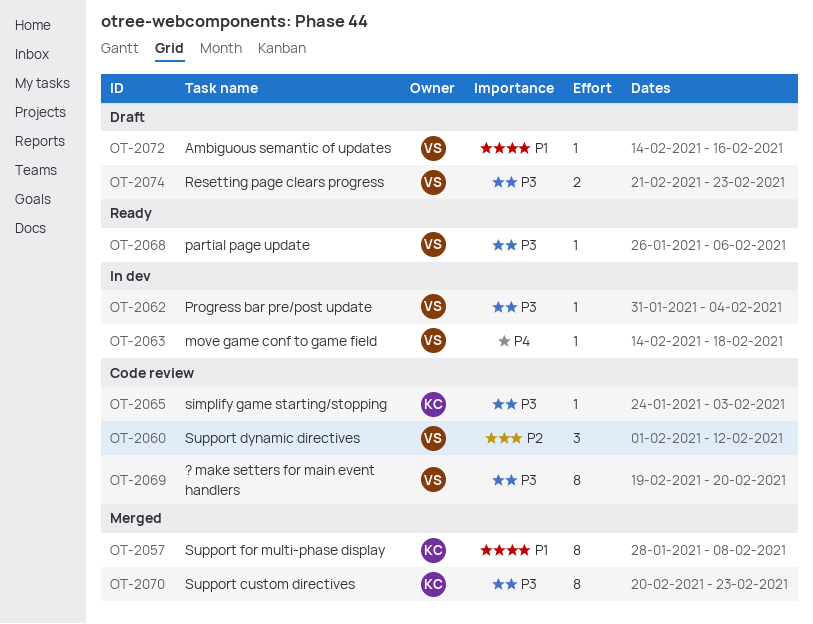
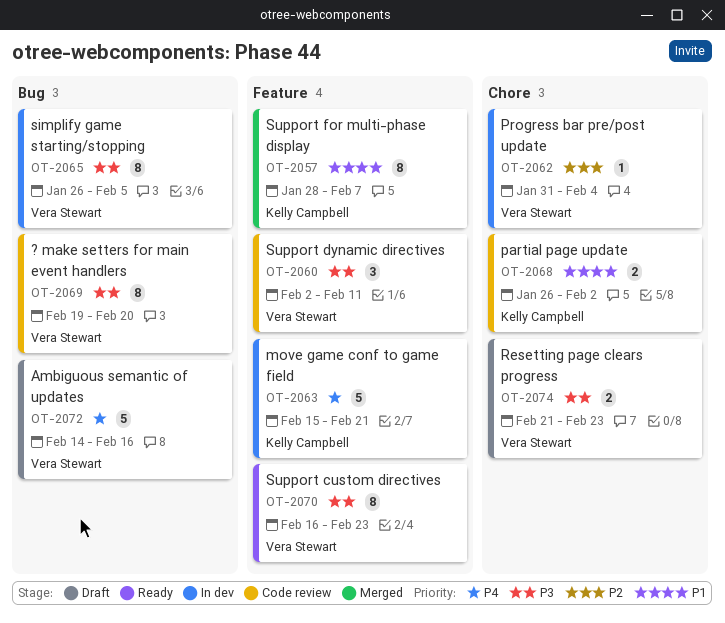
OT-2057, due: Feb 8 -> Feb 7
OT-2060, priority: P2 -> P3
OT-2060, start: Feb 1 -> Feb 2
OT-2060, due: Feb 12 -> Feb 11
OT-2062, priority: P3 -> P2
OT-2063, owner: Vera Stewart -> Kelly Campbell
OT-2063, estimate: 1 -> 5
OT-2063, start: Feb 14 -> Feb 15
OT-2063, due: Feb 18 -> Feb 21
OT-2065, status: Code review -> In dev
OT-2065, owner: Kelly Campbell -> Vera Stewart
OT-2065, estimate: 1 -> 8
OT-2065, start: Jan 24 -> Jan 26
OT-2065, due: Feb 3 -> Feb 5
OT-2068, status: Ready -> Code review
OT-2068, owner: Vera Stewart -> Kelly Campbell
OT-2068, priority: P3 -> P1
OT-2068, estimate: 1 -> 2
OT-2068, due: Feb 6 -> Feb 2
OT-2070, status: Merged -> Ready
OT-2070, owner: Kelly Campbell -> Vera Stewart
OT-2070, start: Feb 20 -> Feb 16
OT-2072, priority: P1 -> P4
OT-2072, estimate: 1 -> 5

